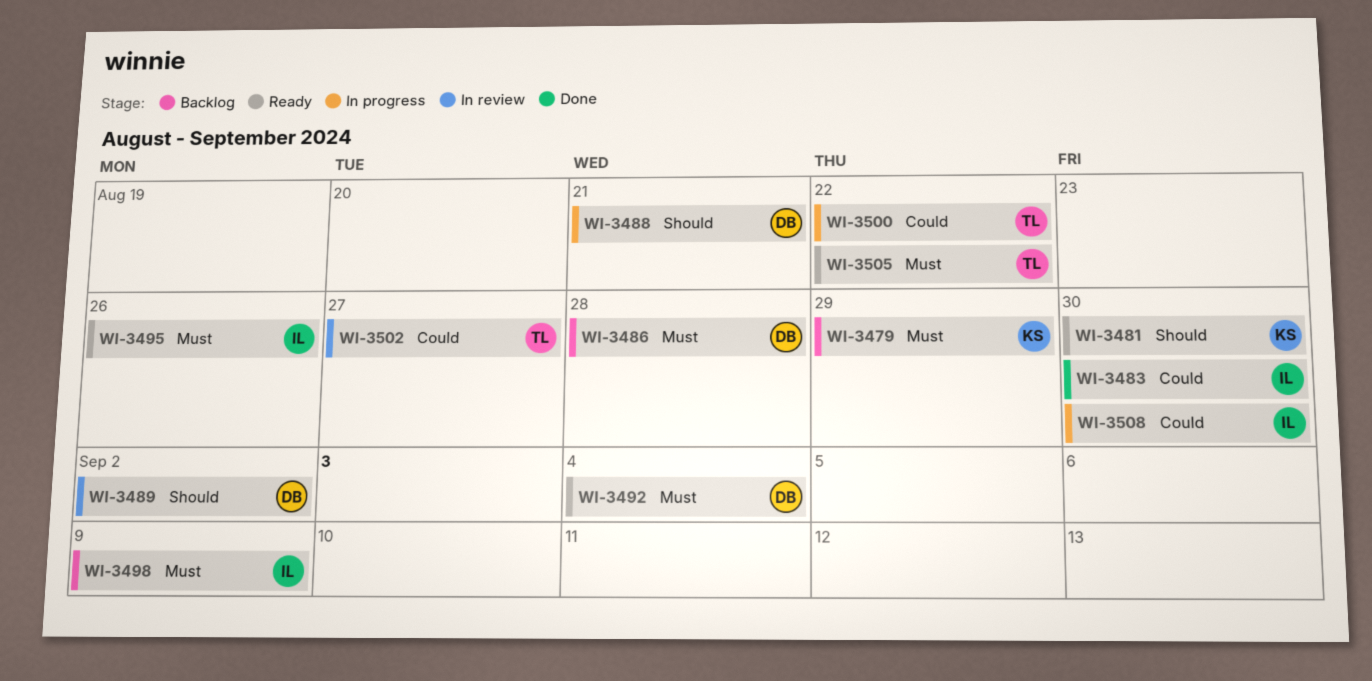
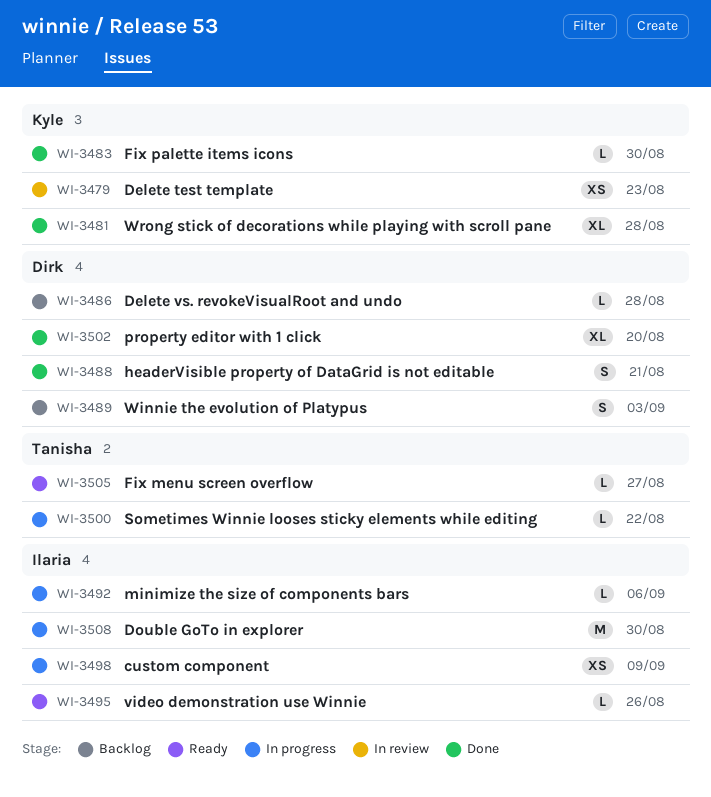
WI-3479, status: Backlog -> In review
WI-3479, due: Aug 29 -> Aug 23
WI-3481, status: Ready -> Done
WI-3481, due: Aug 30 -> Aug 28
WI-3483, owner: Ilaria -> Kyle
WI-3488, status: In progress -> Done
WI-3489, status: In review -> Backlog
WI-3489, due: Sep 2 -> Sep 3
WI-3492, status: Ready -> In progress
WI-3492, owner: Dirk -> Ilaria
WI-3492, due: Sep 4 -> Sep 6
WI-3498, status: Backlog -> In progress
WI-3502, status: In review -> Done
WI-3502, owner: Tanisha -> Dirk
WI-3502, due: Aug 27 -> Aug 20
WI-3505, due: Aug 22 -> Aug 27

